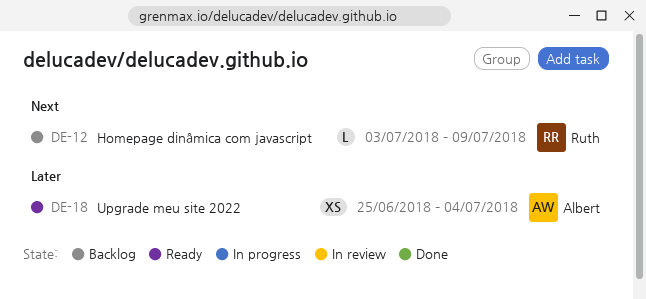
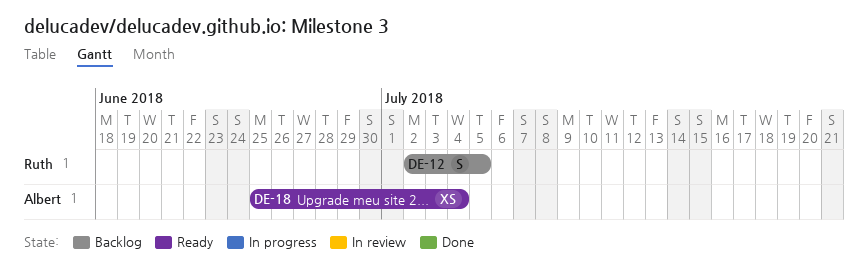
DE-12, estimate: L -> S
DE-12, start: Jul 3 -> Jul 2
DE-12, due: Jul 9 -> Jul 5

